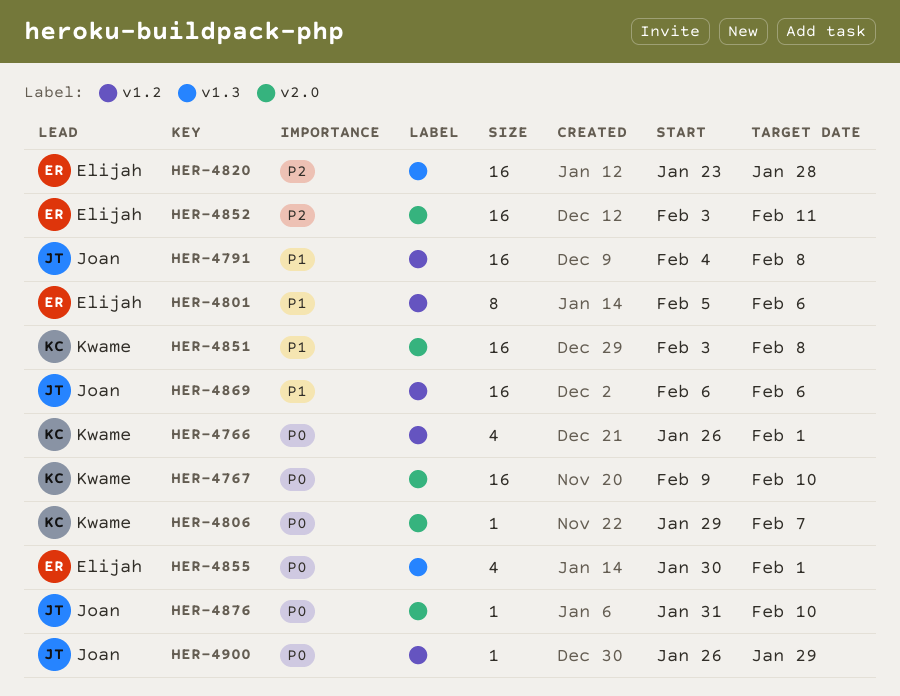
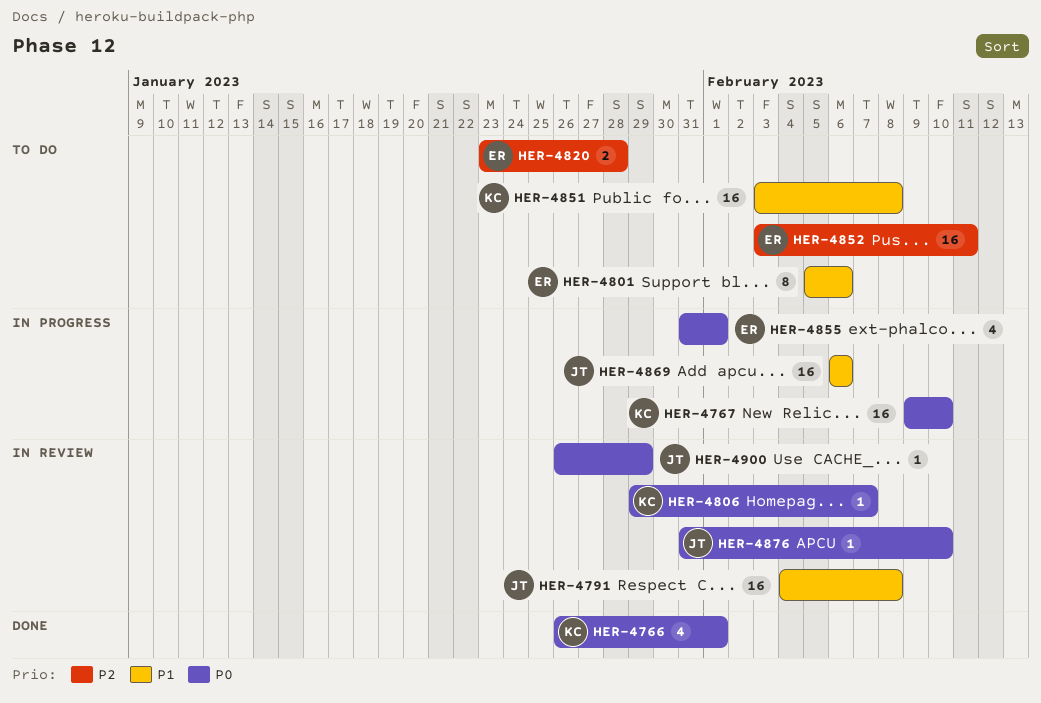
HER-4820, estimate: 16 -> 2
HER-4855, start: Jan 30 -> Jan 31

